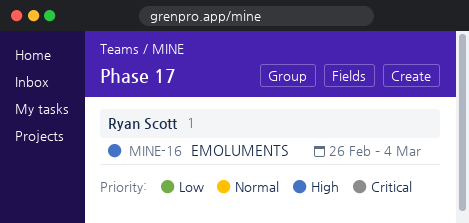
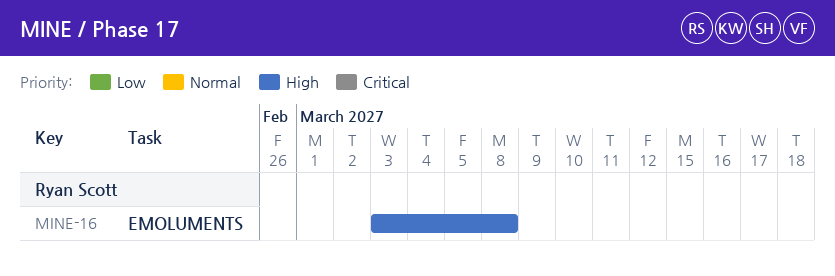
MINE-16, start: Feb 26 -> Mar 3
MINE-16, due: Mar 4 -> Mar 8

